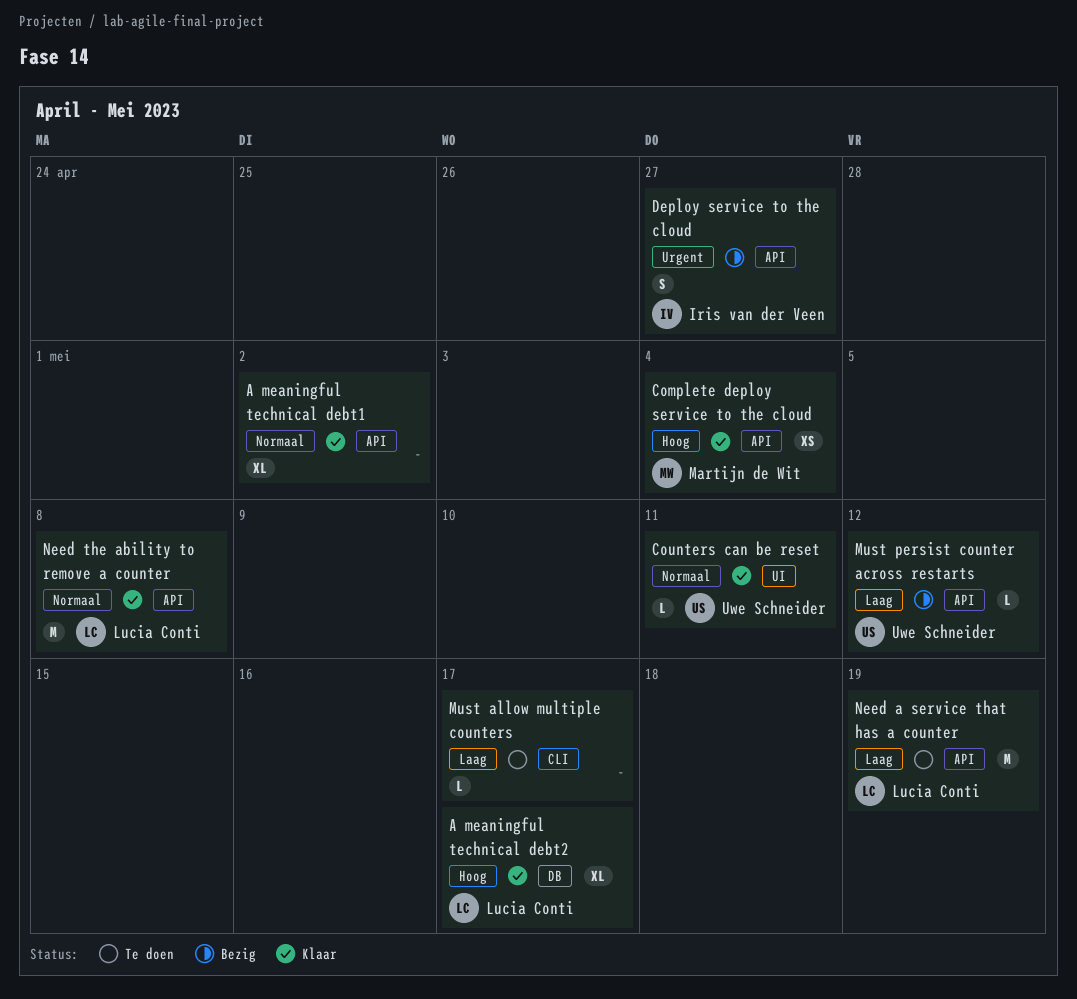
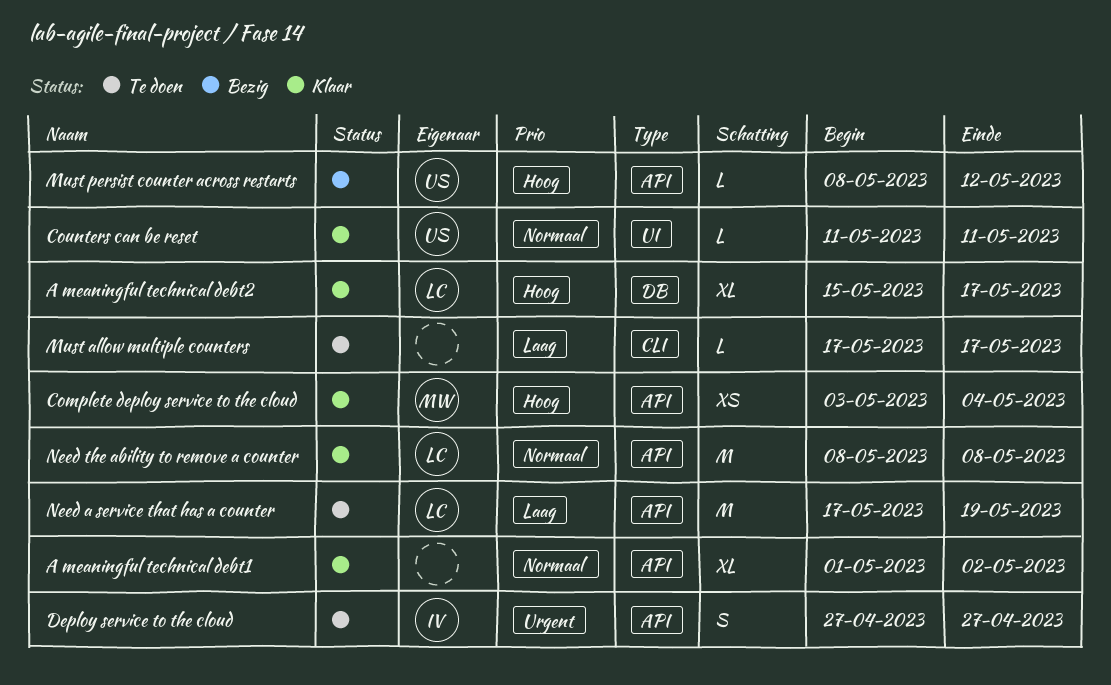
Deploy service to the cloud, status: Bezig -> Te doen
Must persist counter across restarts, priority: Laag -> Hoog

